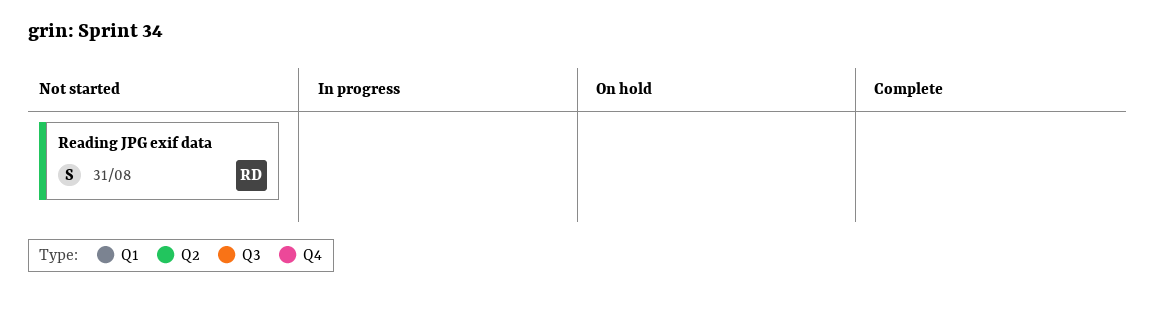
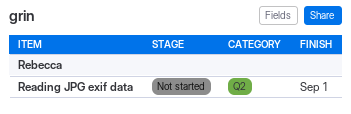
Reading JPG exif data, due: Aug 31 -> Sep 1

